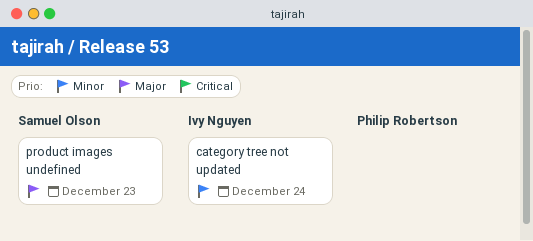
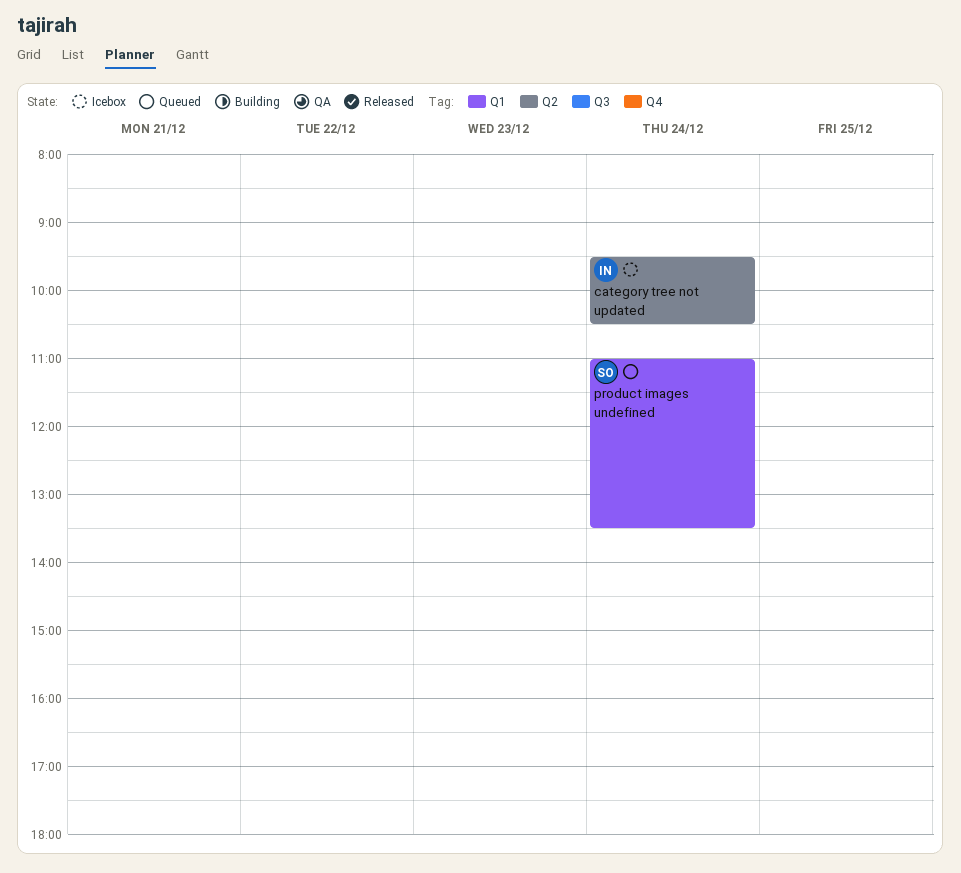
product images undefined, day: Dec 23 -> Dec 24

